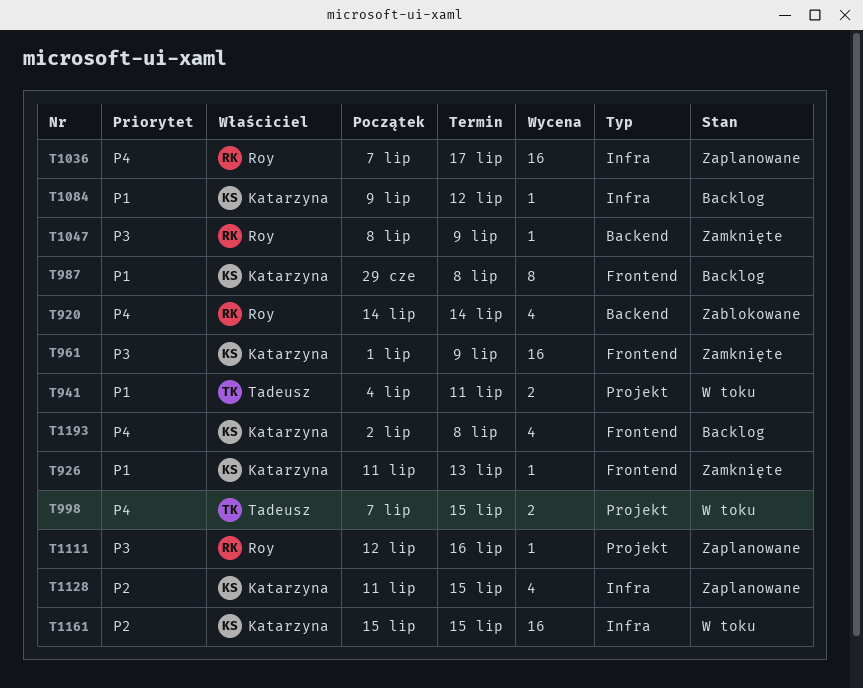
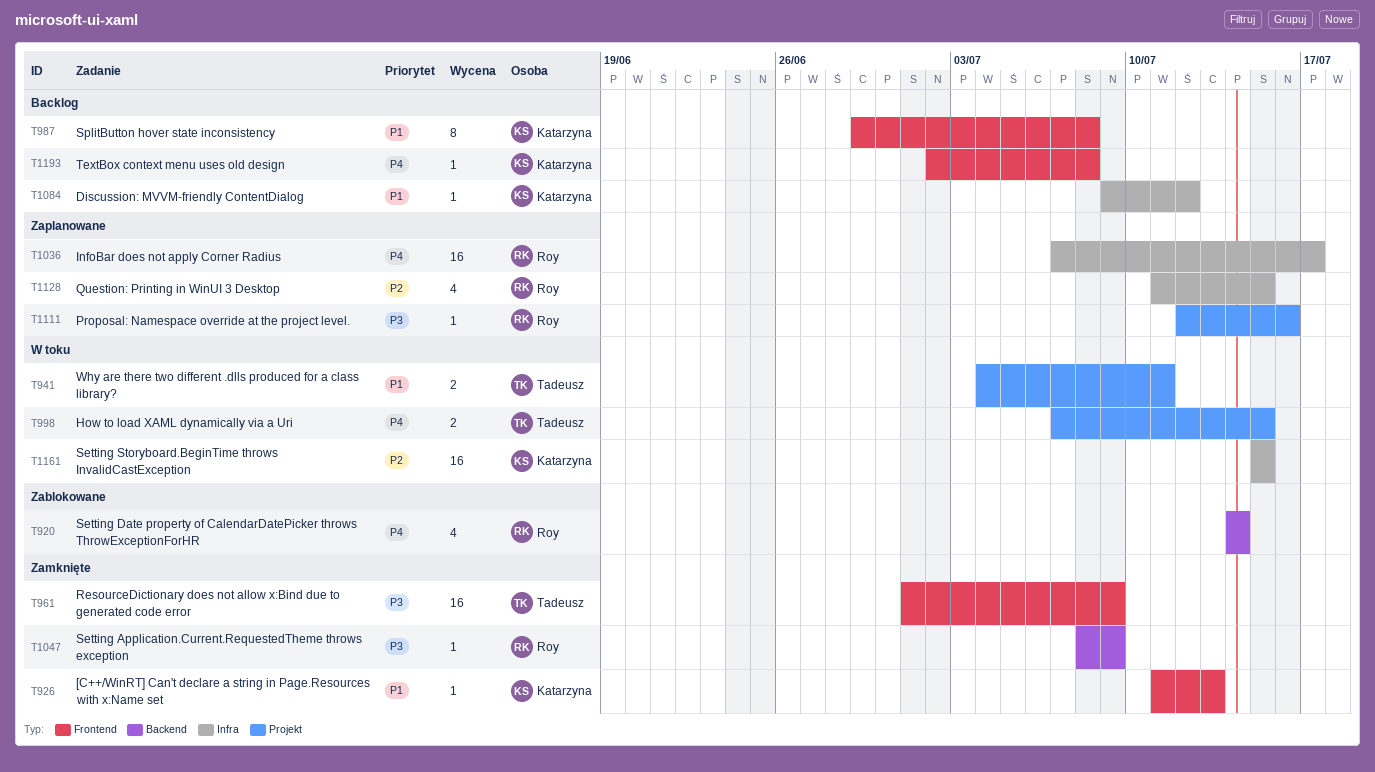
T961, owner: Katarzyna -> Tadeusz
T1128, owner: Katarzyna -> Roy
T1193, estimate: 4 -> 1

